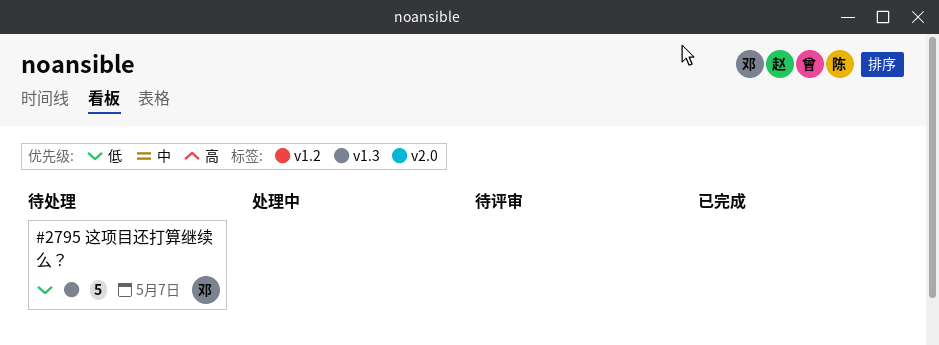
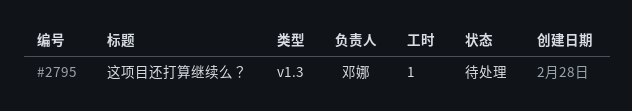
#2795, estimate: 5 -> 1

